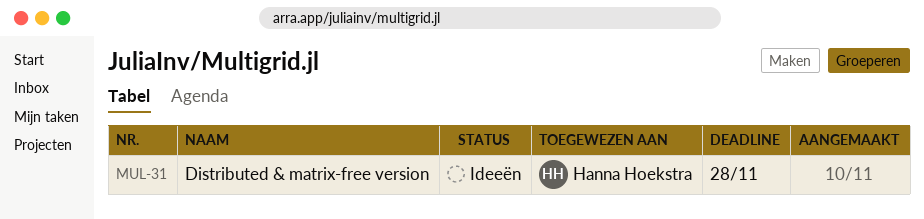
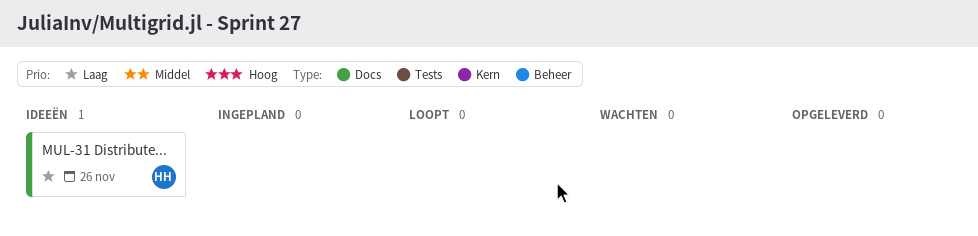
MUL-31, due: Nov 28 -> Nov 26

